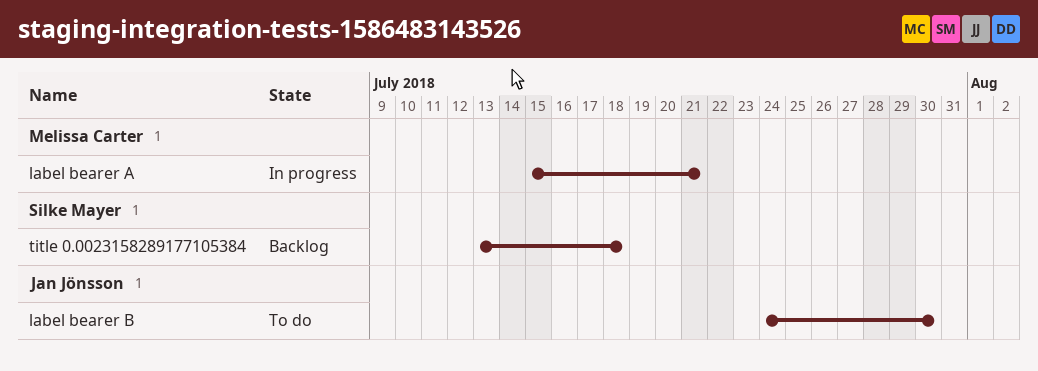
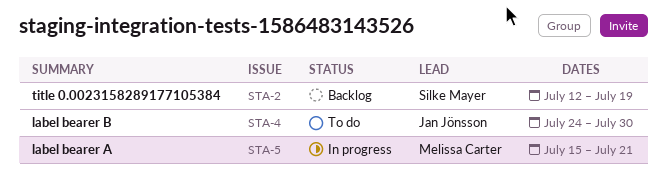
title 0.0023158289177105384, start: Jul 13 -> Jul 12
title 0.0023158289177105384, due: Jul 18 -> Jul 19

